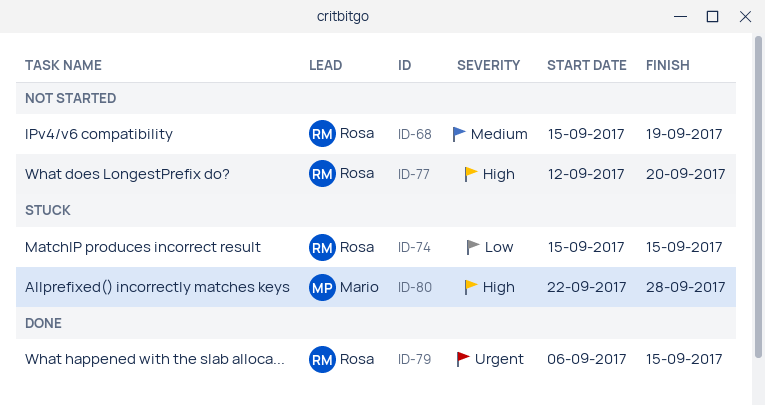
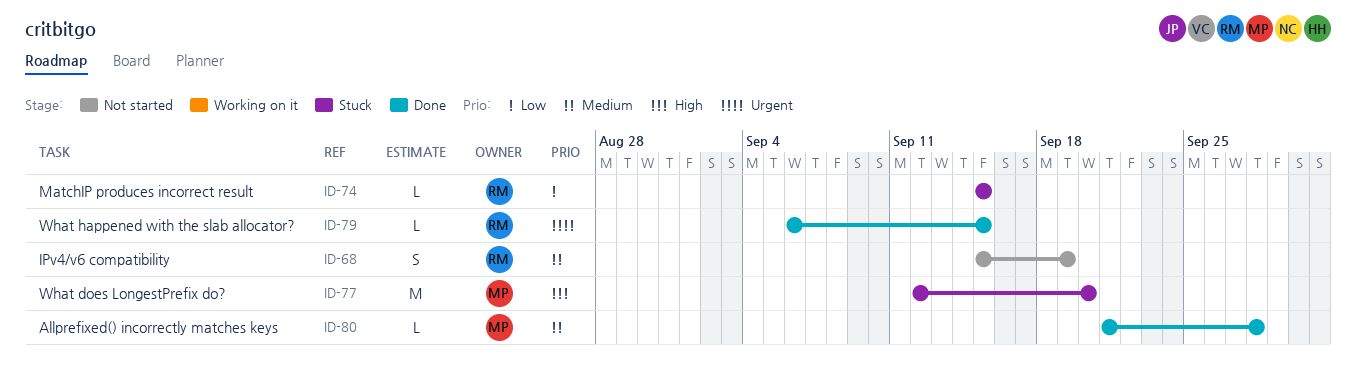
ID-77, status: Not started -> Stuck
ID-77, owner: Rosa -> Mario
ID-80, status: Stuck -> Done
ID-80, priority: High -> Medium
ID-80, start: Sep 22 -> Sep 21

